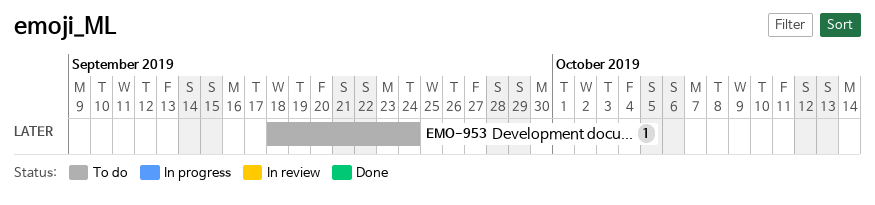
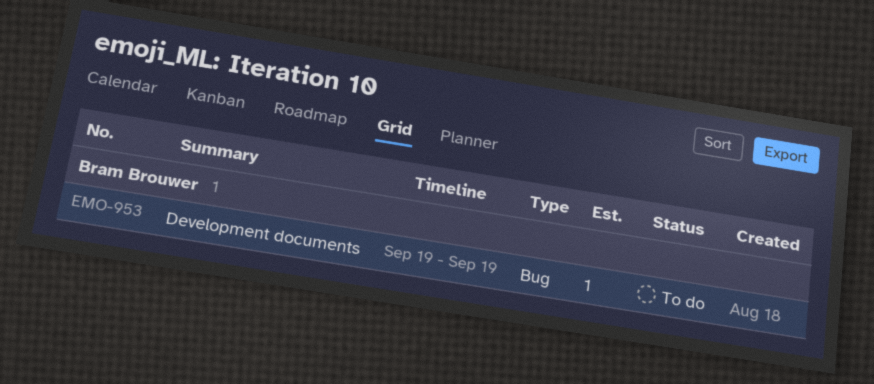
EMO-953, start: Sep 18 -> Sep 19
EMO-953, due: Sep 24 -> Sep 19

